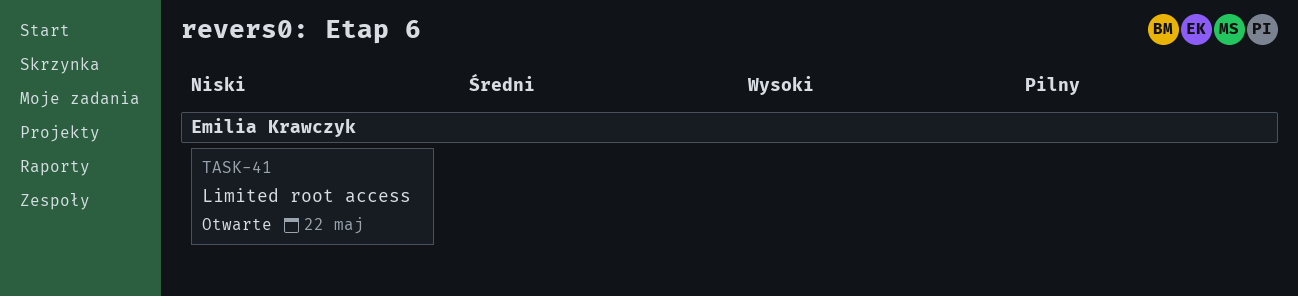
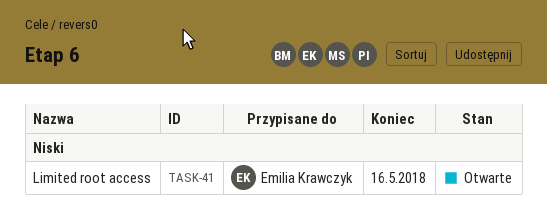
TASK-41, due: May 22 -> May 16

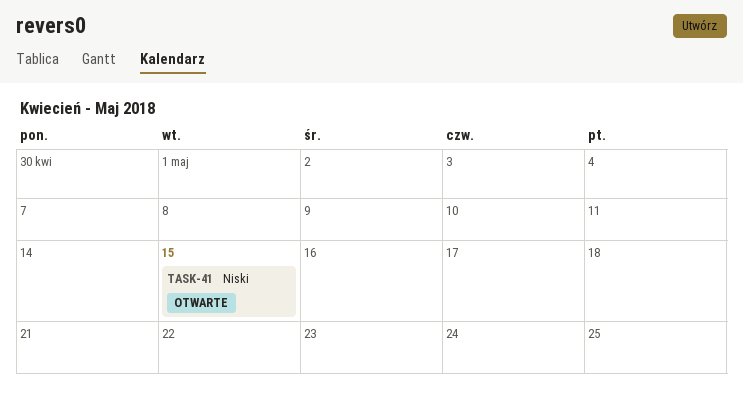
TASK-41, due: May 16 -> May 15

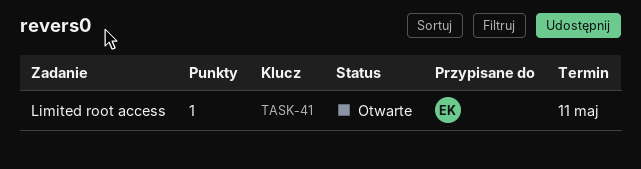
TASK-41, due: May 15 -> May 11

